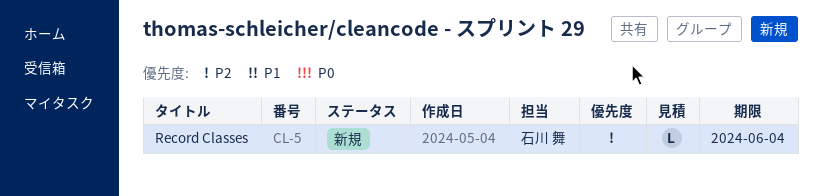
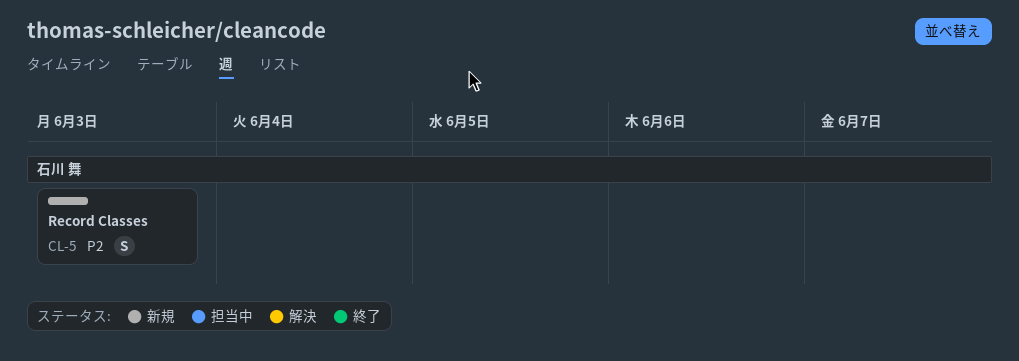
CL-5, estimate: L -> S
CL-5, due: Jun 4 -> Jun 3

